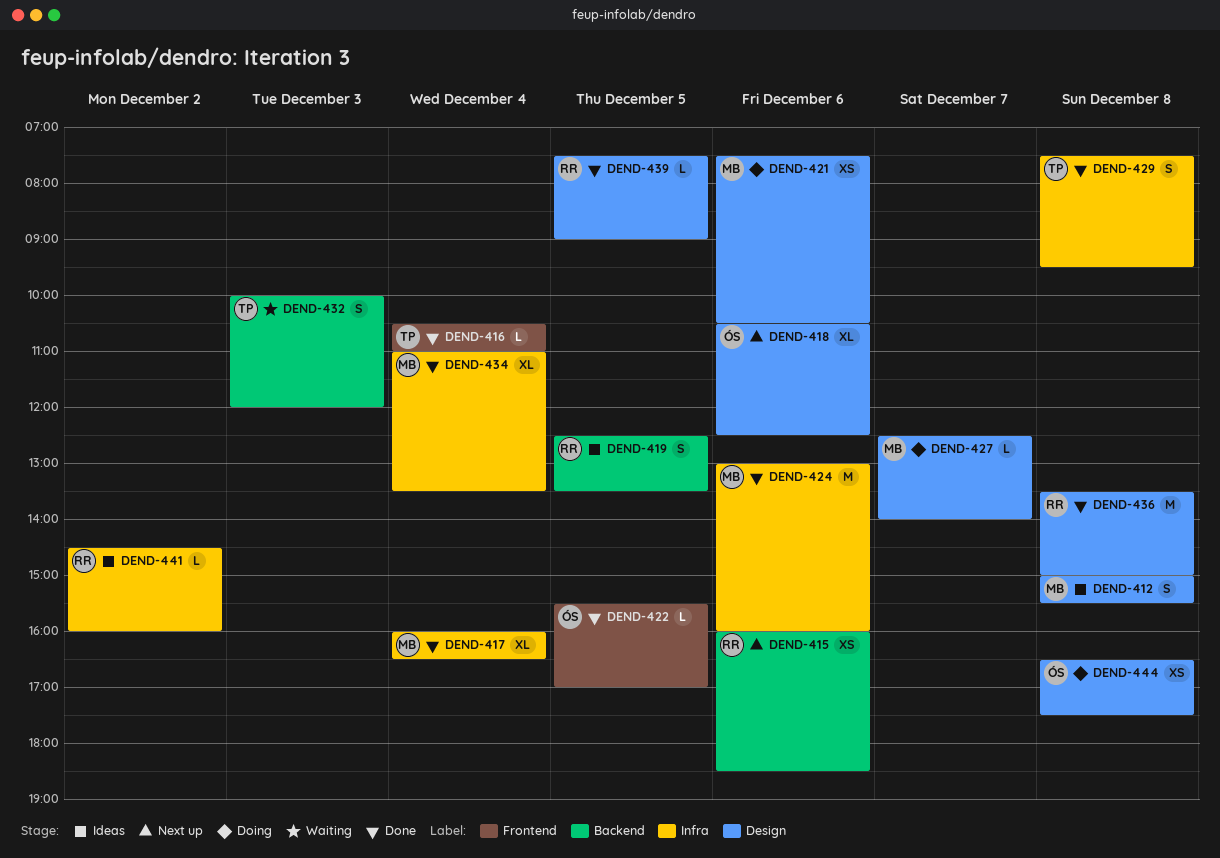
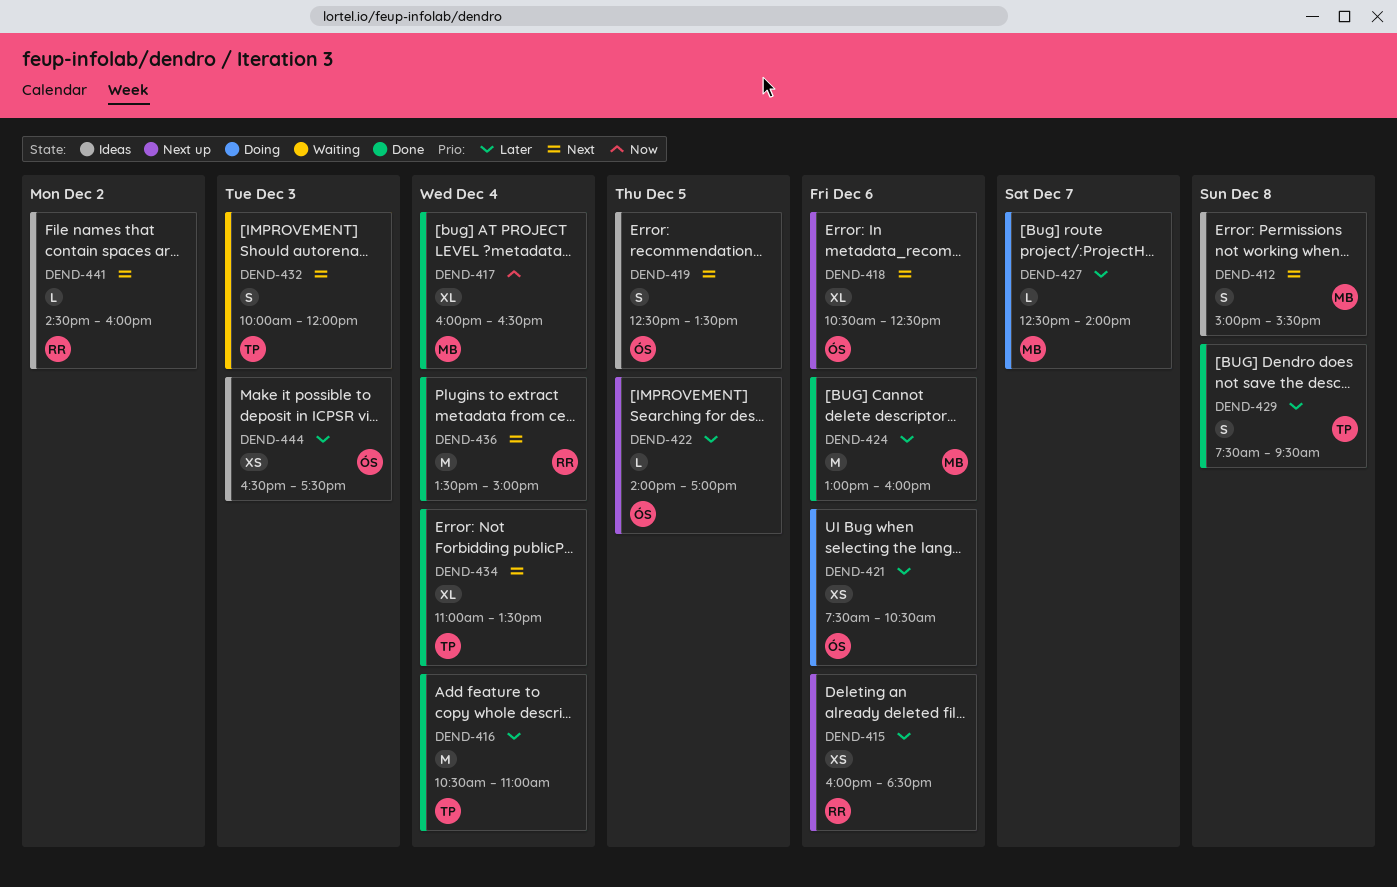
DEND-416, estimate: L -> M
DEND-419, owner: RR -> ÓS
DEND-421, owner: MB -> ÓS
DEND-422, status: Done -> Next up
DEND-422, begins: 15:30 -> 14:00
DEND-434, owner: MB -> TP
DEND-436, day: Dec 8 -> Dec 4
DEND-439: present -> none
DEND-444, status: Doing -> Ideas
DEND-444, day: Dec 8 -> Dec 3

